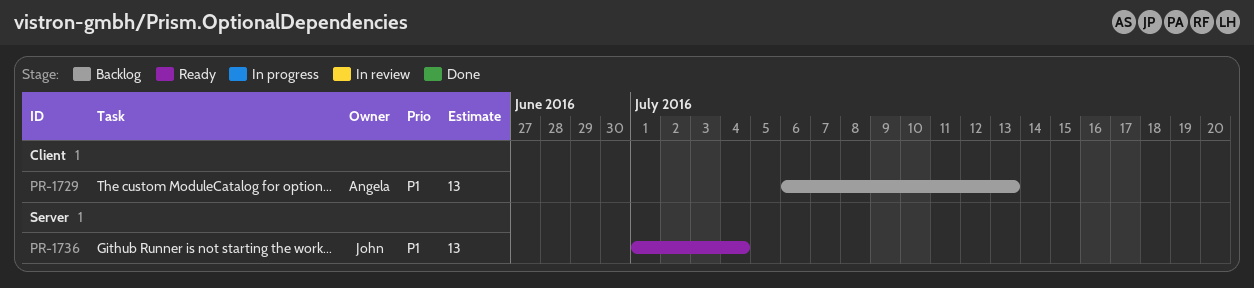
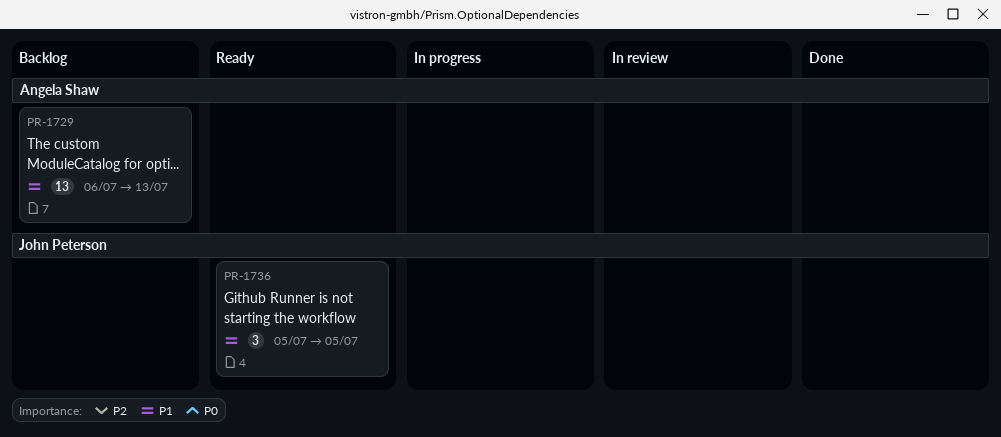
PR-1736, estimate: 13 -> 3
PR-1736, start: Jul 1 -> Jul 5
PR-1736, due: Jul 4 -> Jul 5

